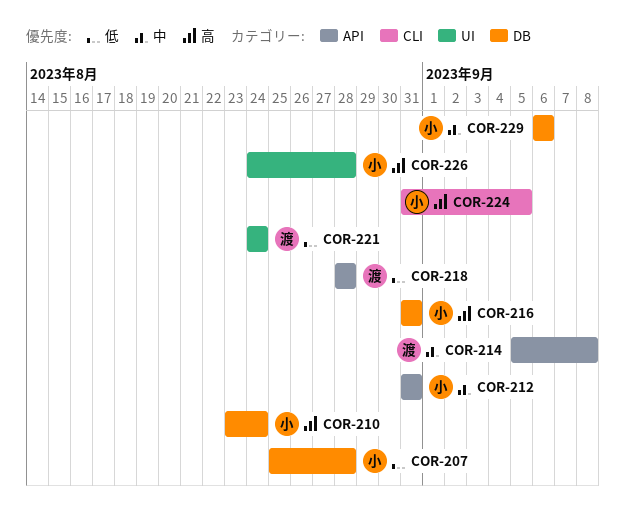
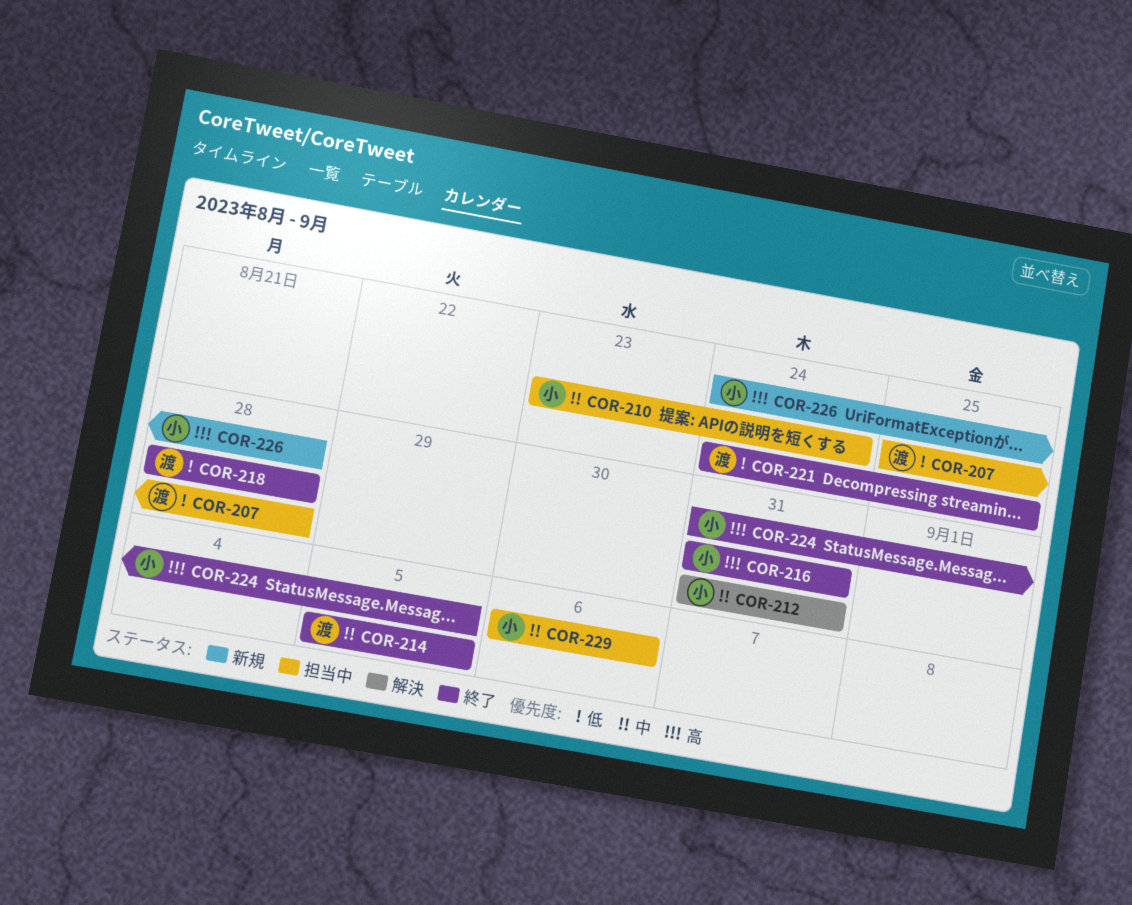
COR-207, owner: 小 -> 渡
COR-210, priority: 高 -> 中
COR-214, due: Sep 8 -> Sep 5
COR-221, due: Aug 24 -> Aug 25

